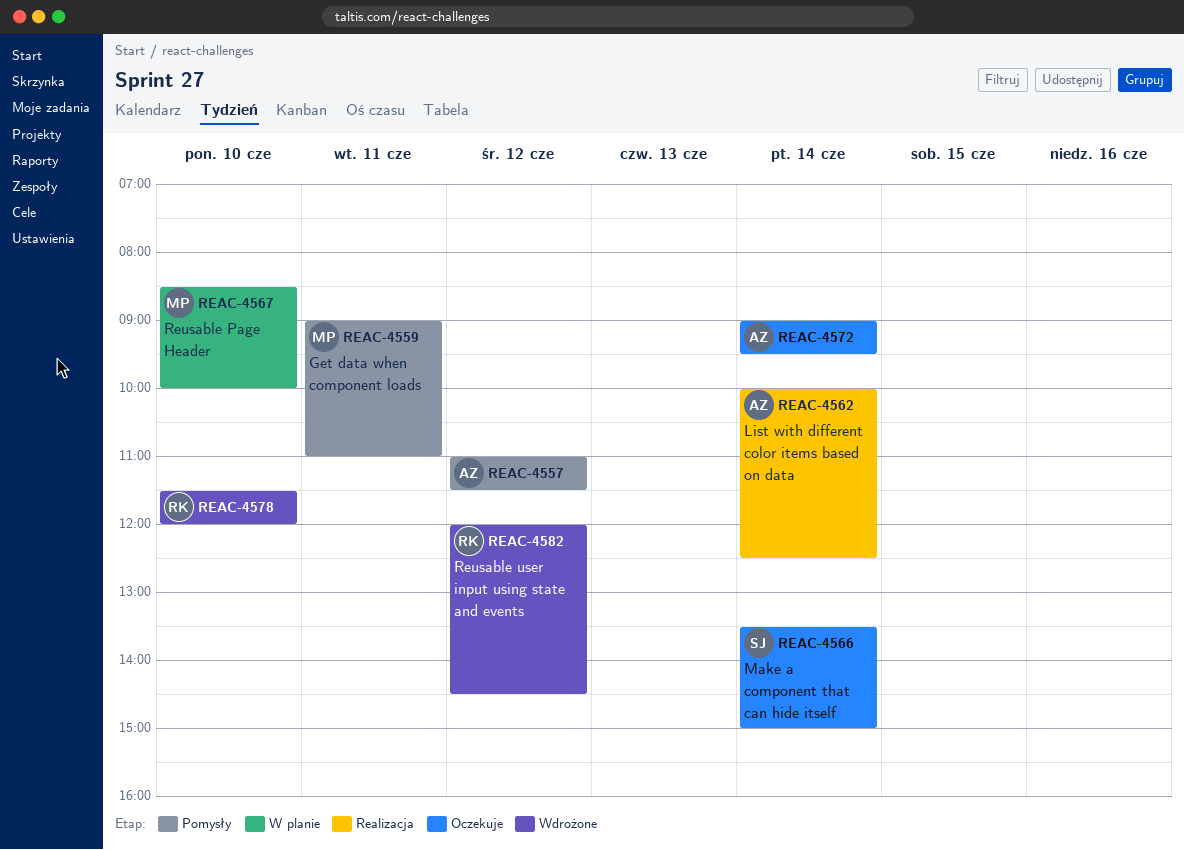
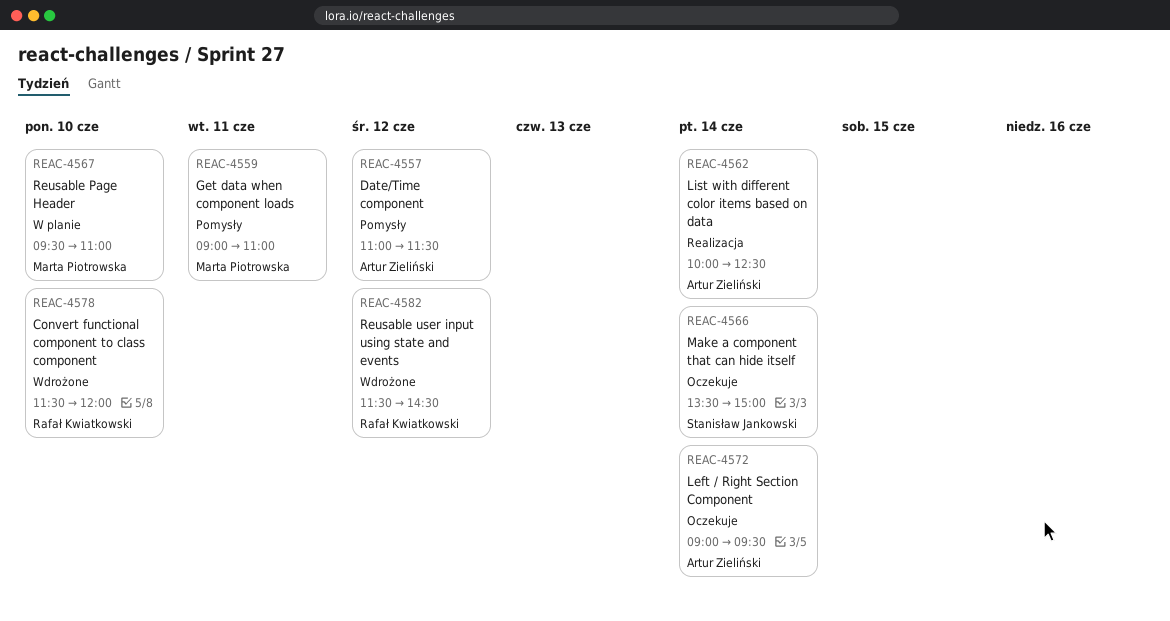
REAC-4567, begins: 08:30 -> 09:30
REAC-4567, ends: 10:00 -> 11:00
REAC-4582, begins: 12:00 -> 11:30

